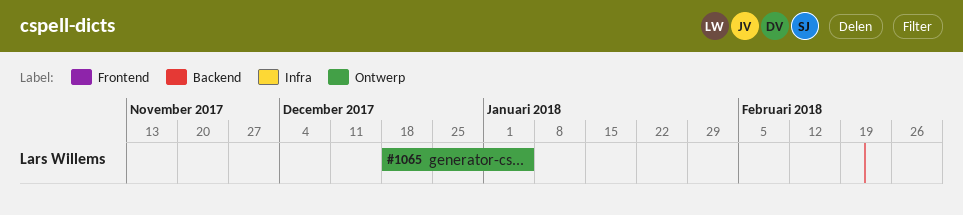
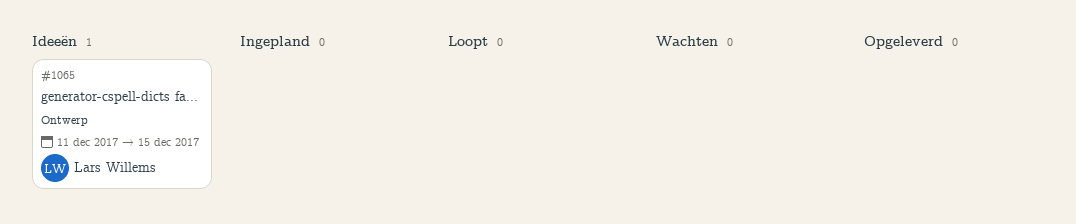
#1065, start: Dec 18 -> Dec 11
#1065, due: Jan 5 -> Dec 15

